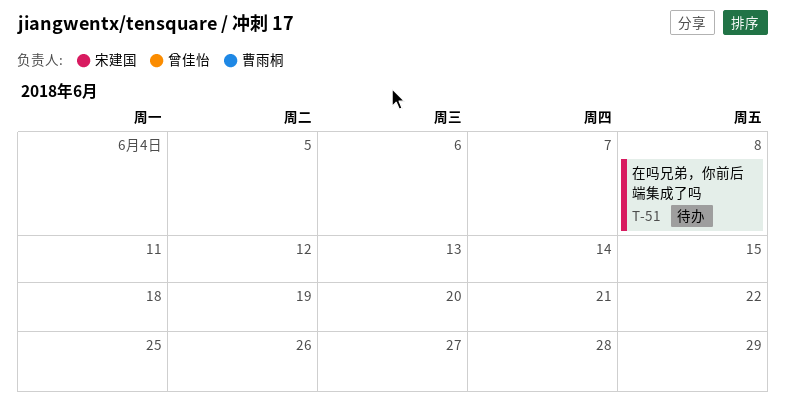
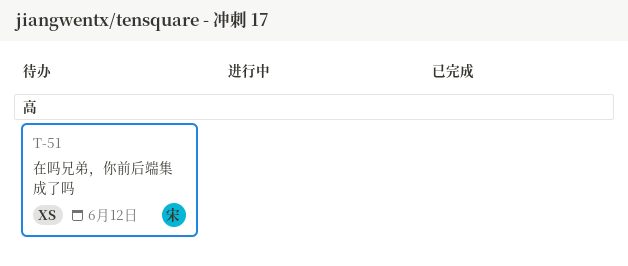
T-51, due: Jun 8 -> Jun 12

